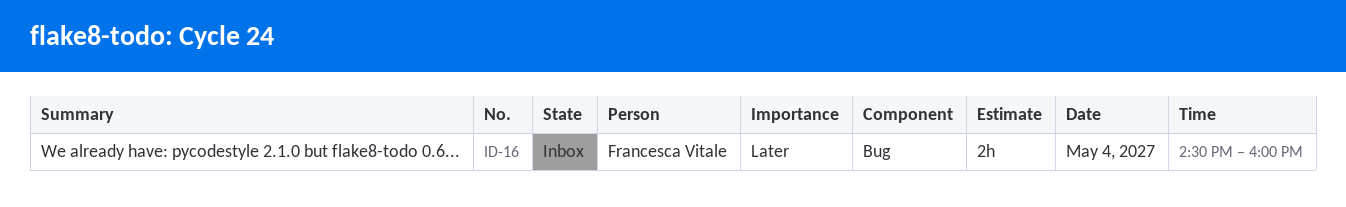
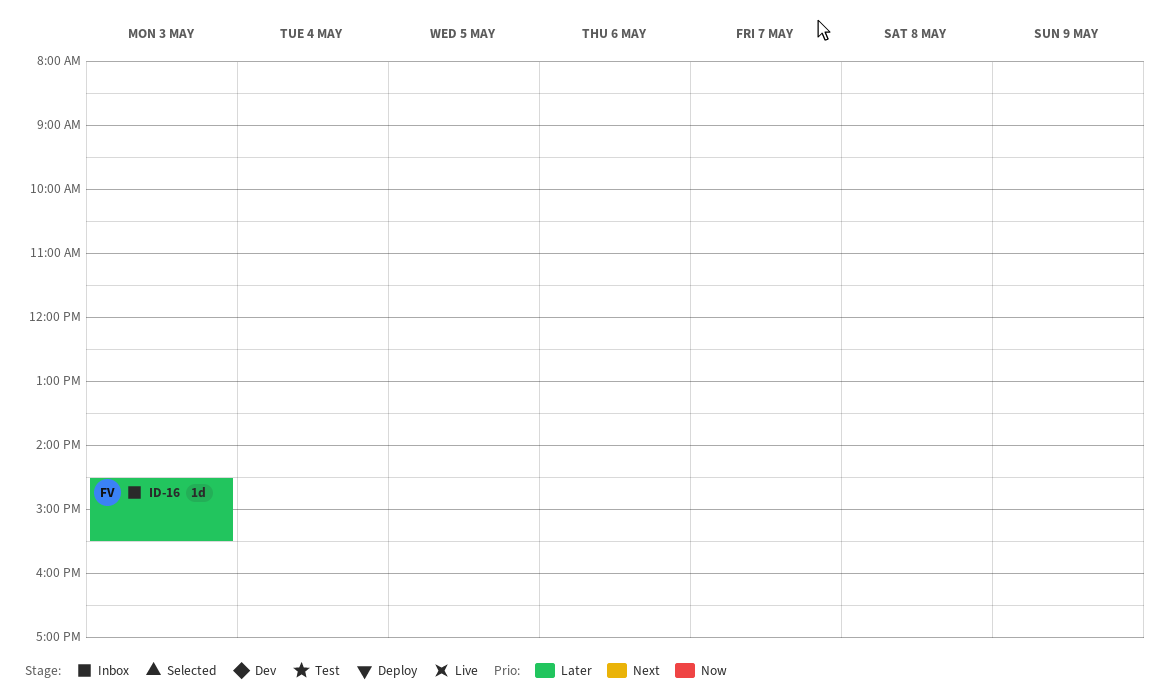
ID-16, estimate: 2h -> 1d
ID-16, day: May 4 -> May 3
ID-16, ends: 16:00 -> 15:30

